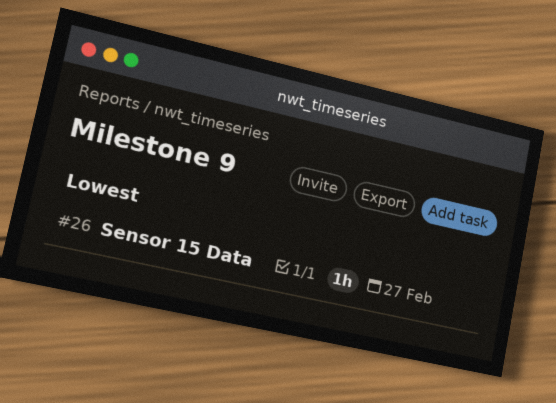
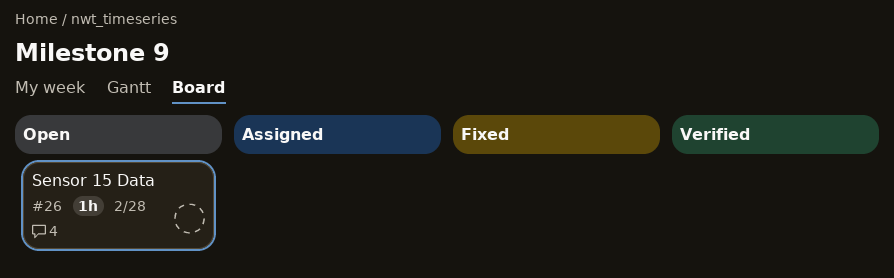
#26, due: Feb 27 -> Feb 28

